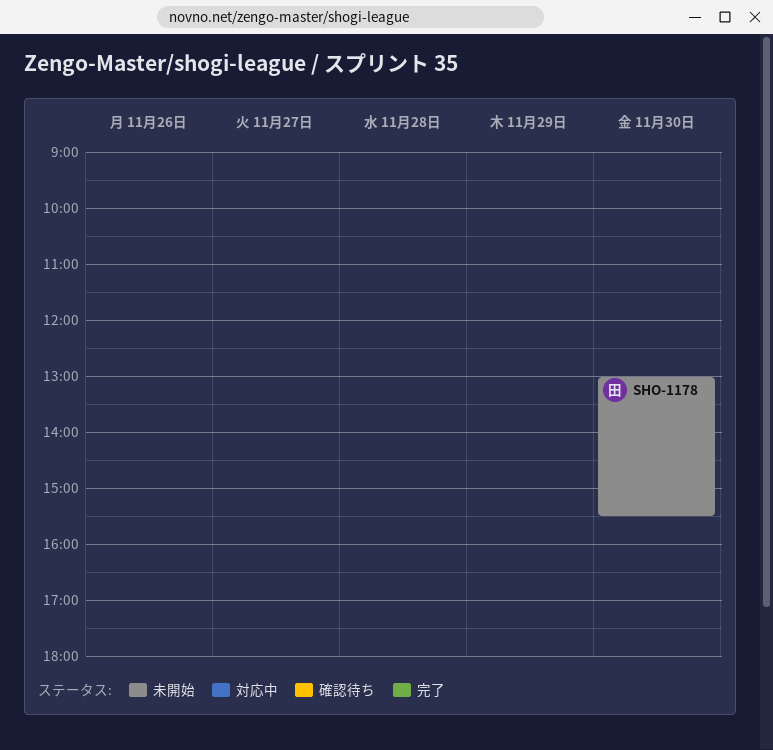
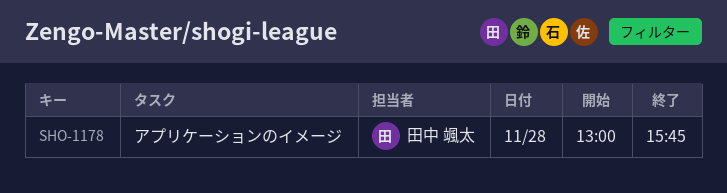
SHO-1178, day: Nov 30 -> Nov 28
SHO-1178, ends: 15:30 -> 15:45

